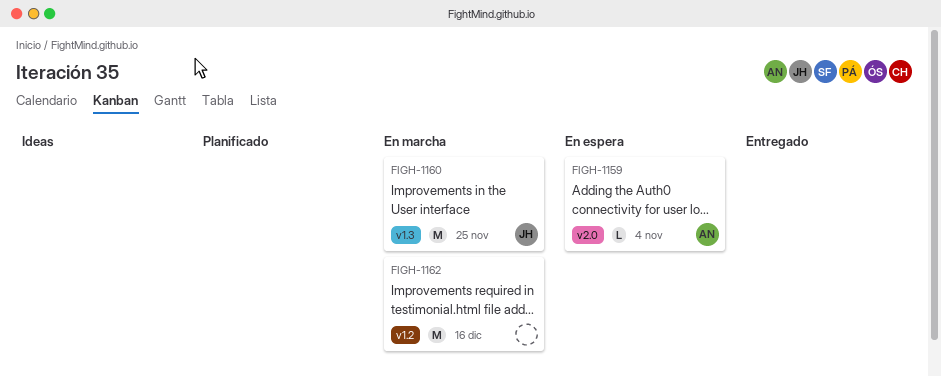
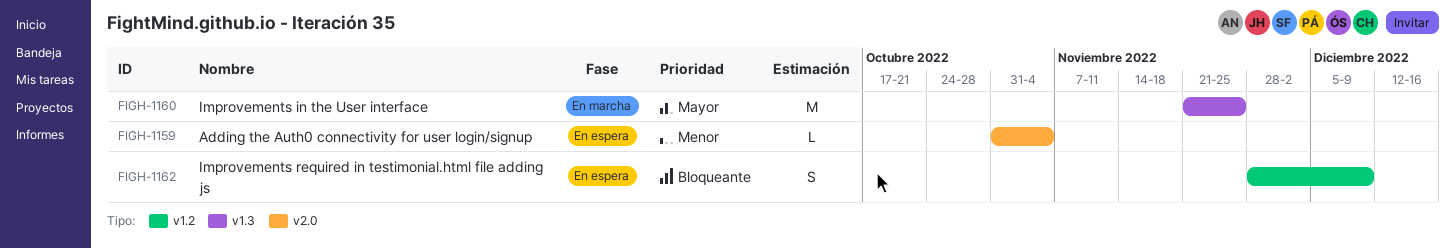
FIGH-1162, status: En marcha -> En espera
FIGH-1162, estimate: M -> S
FIGH-1162, due: Dec 16 -> Dec 9

